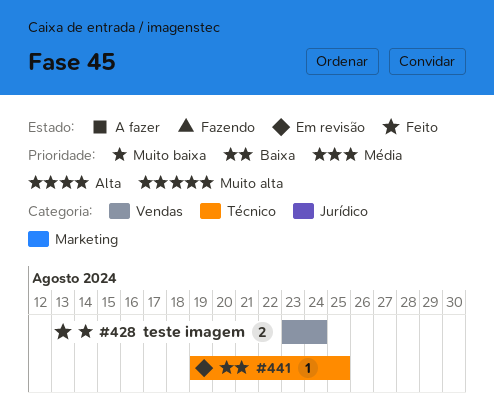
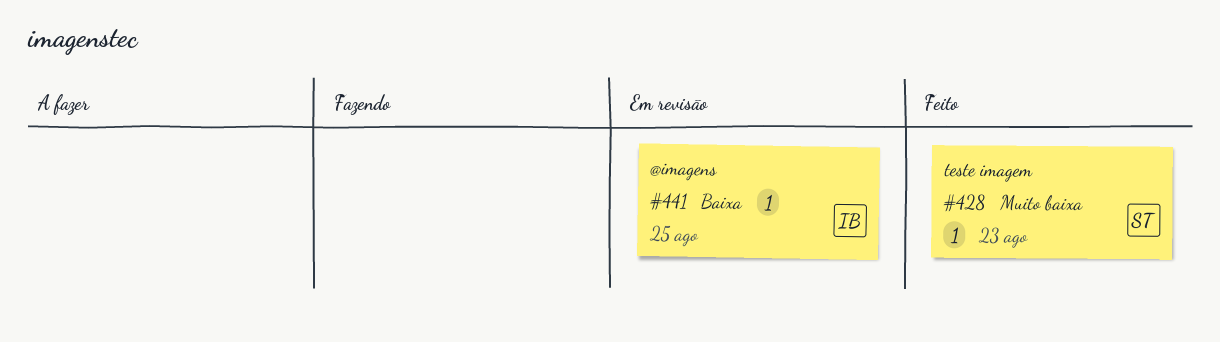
#428, estimate: 2 -> 1
#428, due: Aug 24 -> Aug 23

